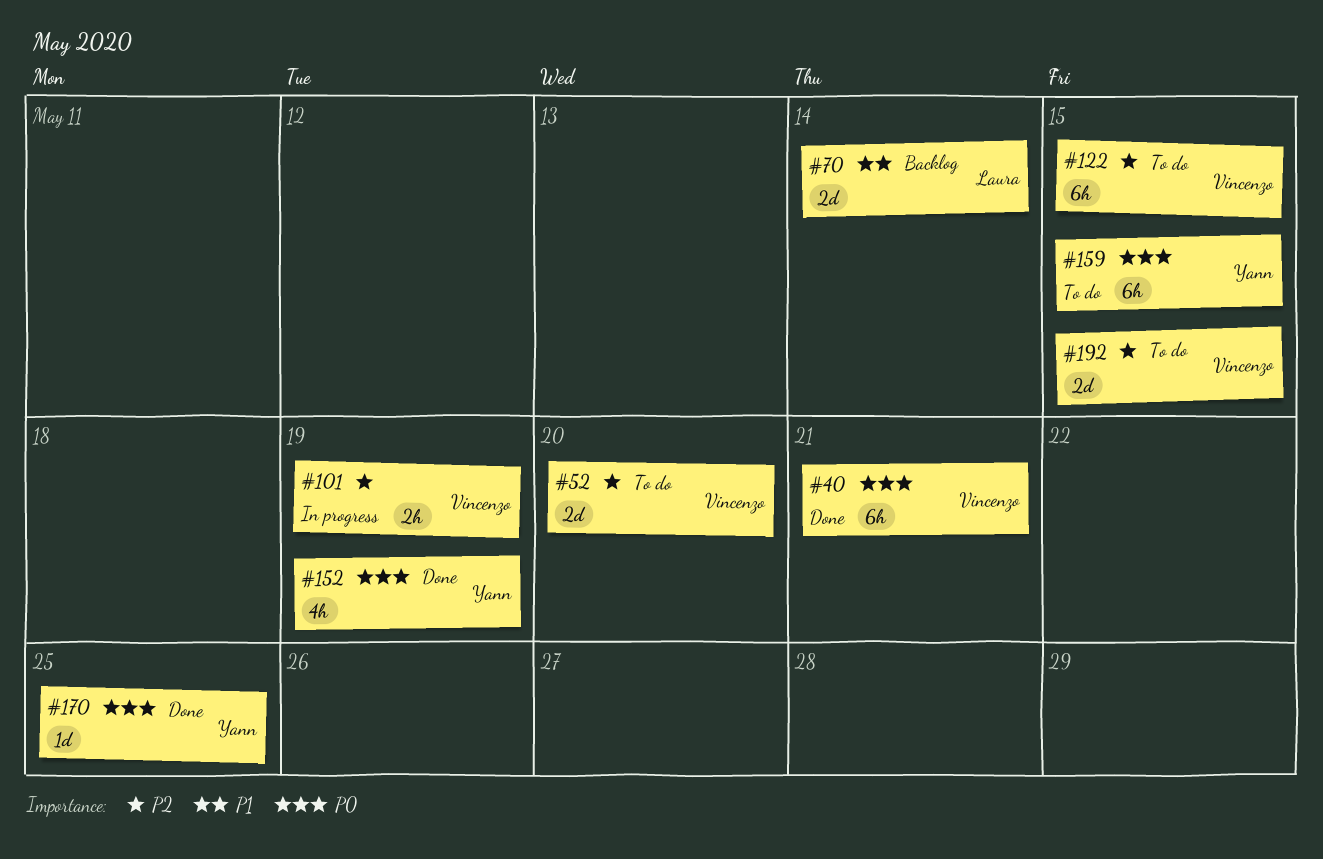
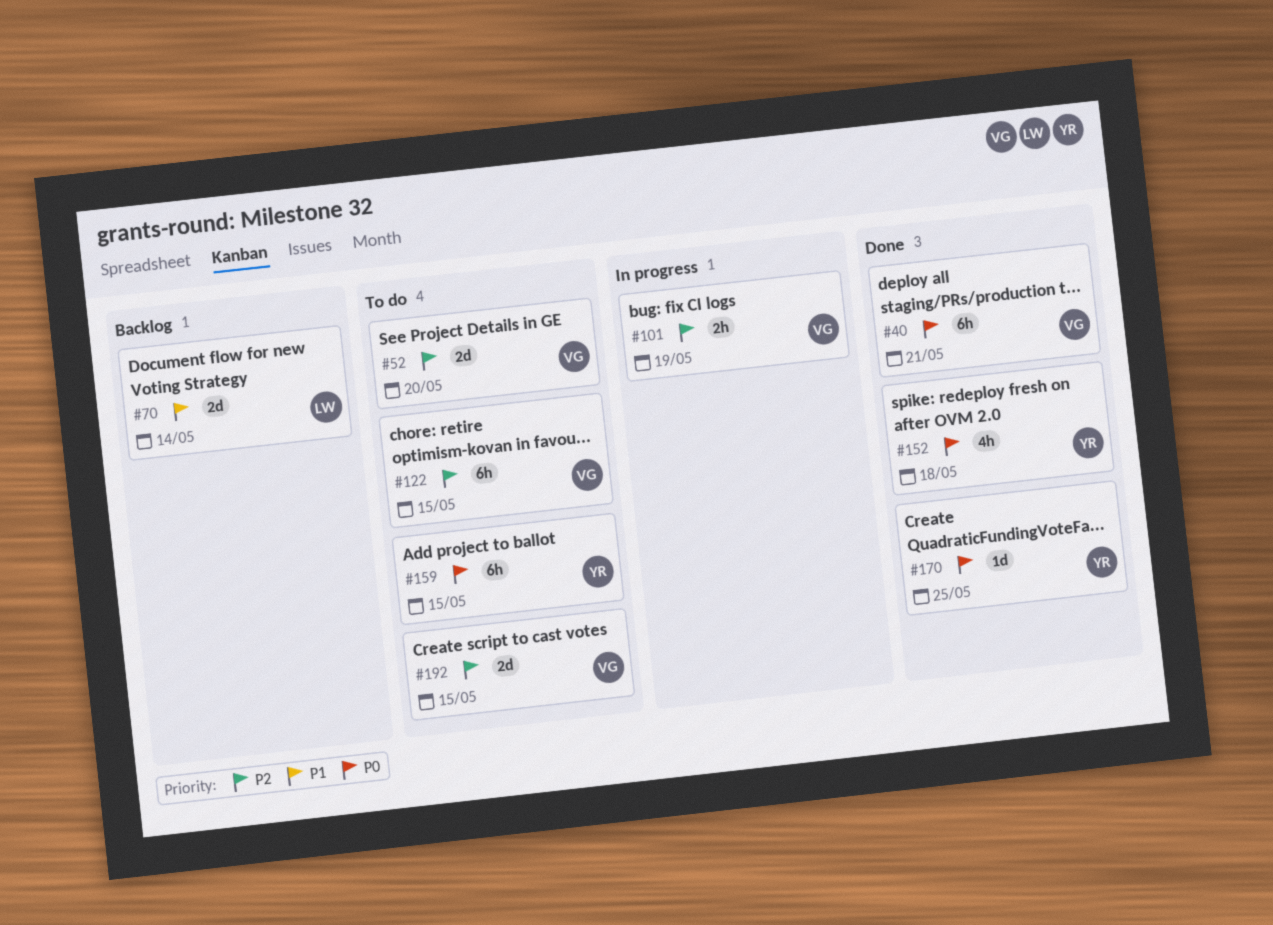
#152, due: May 19 -> May 18

